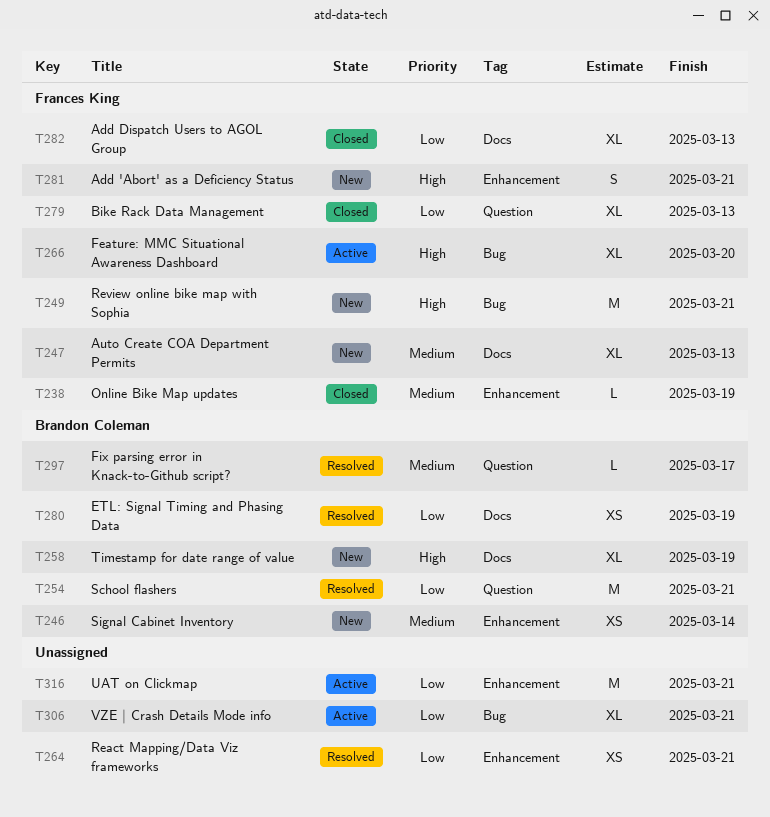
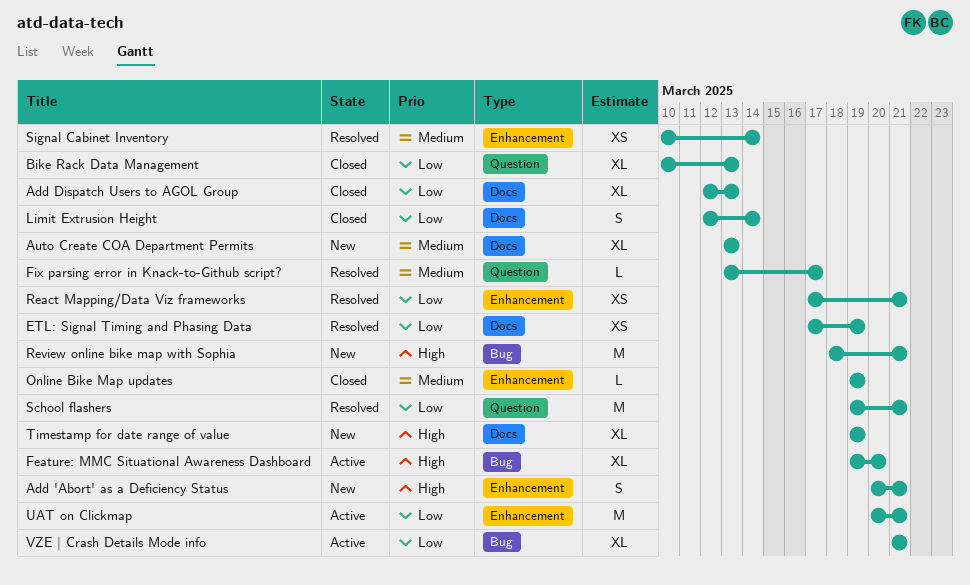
Limit Extrusion Height: none -> present
Signal Cabinet Inventory, status: New -> Resolved

